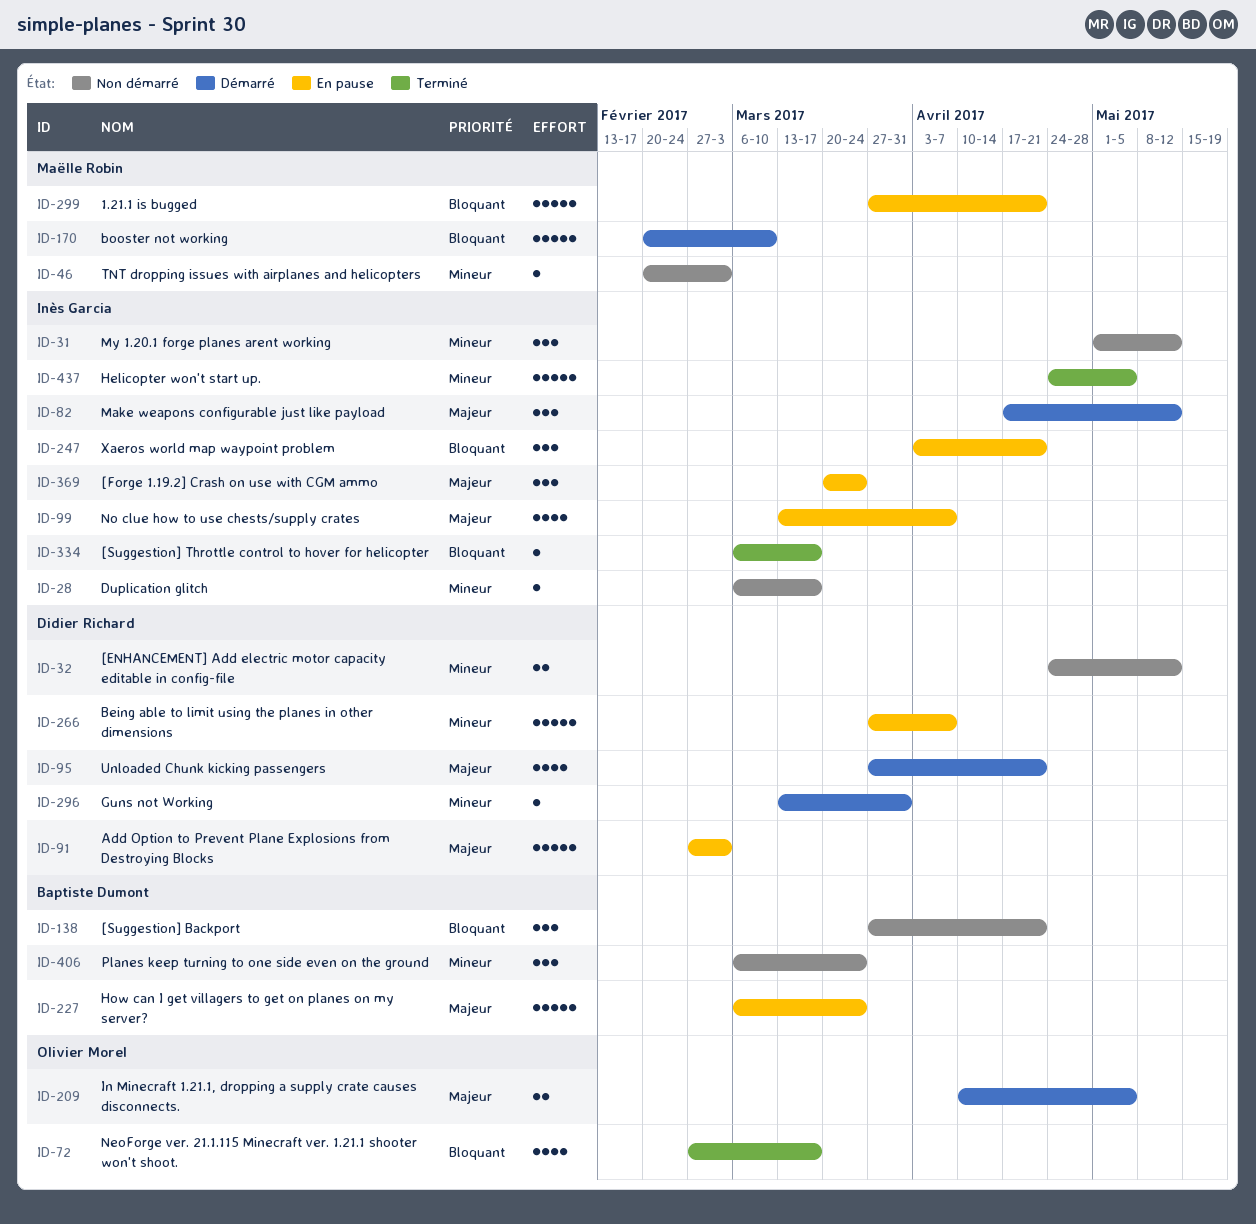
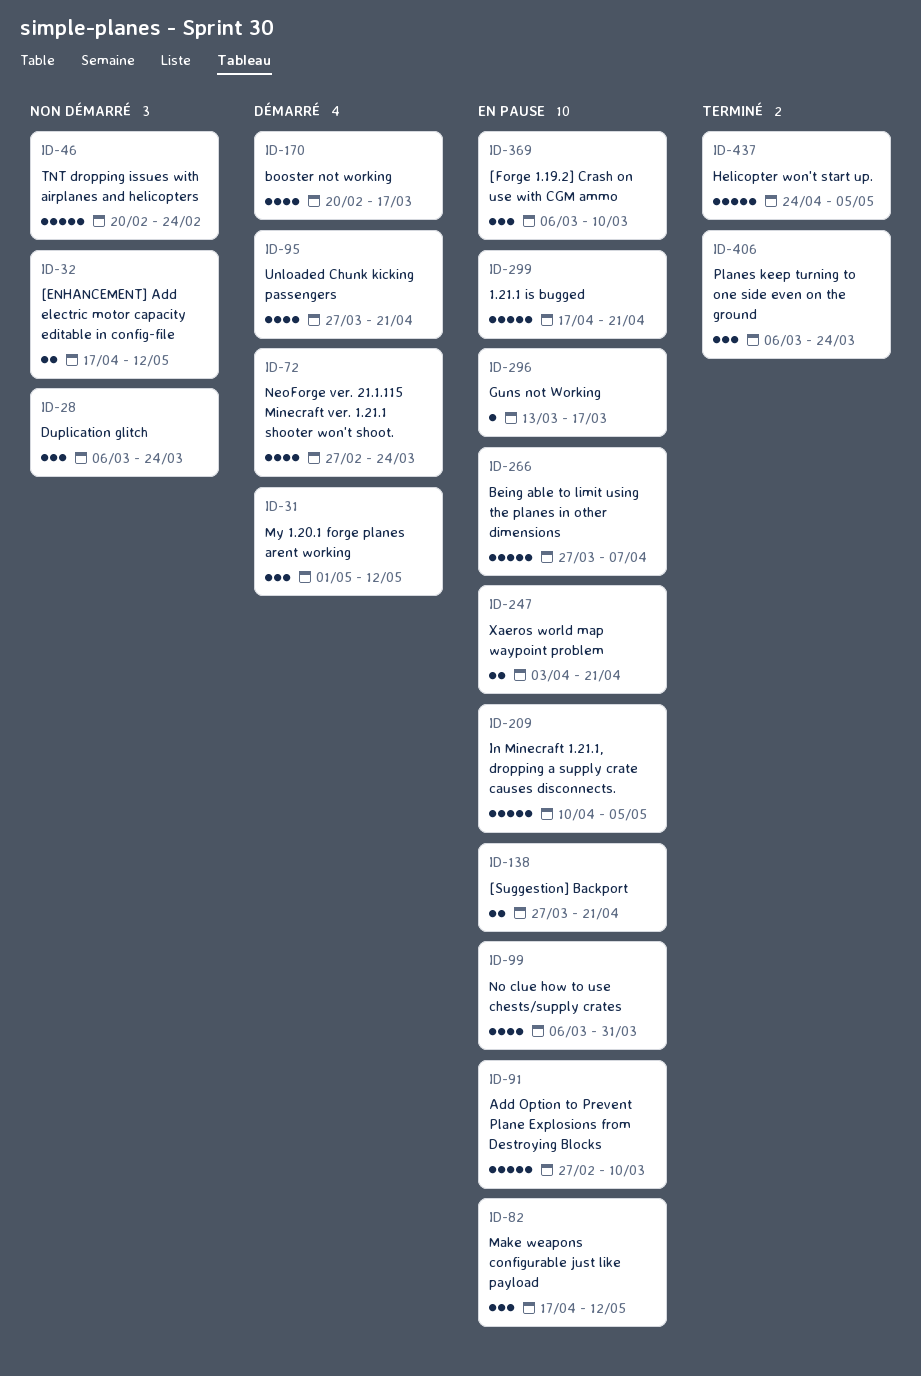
ID-28, estimate: 1 -> 3
ID-28, due: Mar 17 -> Mar 24
ID-31, status: Non démarré -> Démarré
ID-32, start: Apr 24 -> Apr 17
ID-46, estimate: 1 -> 5
ID-46, due: Mar 3 -> Feb 24
ID-72, status: Terminé -> Démarré
ID-72, due: Mar 17 -> Mar 24
ID-82, status: Démarré -> En pause
ID-91, due: Mar 3 -> Mar 10
ID-99, start: Mar 13 -> Mar 6
ID-99, due: Apr 7 -> Mar 31
ID-138, status: Non démarré -> En pause
ID-138, estimate: 3 -> 2
ID-170, estimate: 5 -> 4
ID-170, due: Mar 10 -> Mar 17
ID-209, status: Démarré -> En pause
ID-209, estimate: 2 -> 5
ID-227: present -> none
ID-247, estimate: 3 -> 2
ID-296, status: Démarré -> En pause
ID-296, due: Mar 31 -> Mar 17
ID-299, start: Mar 27 -> Apr 17
ID-334: present -> none
ID-369, start: Mar 20 -> Mar 6
ID-369, due: Mar 24 -> Mar 10
ID-406, status: Non démarré -> Terminé

